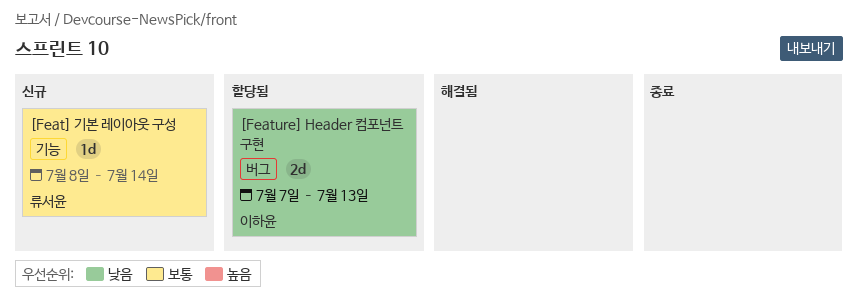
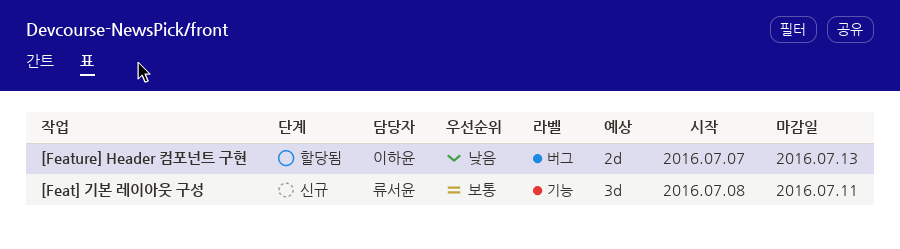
[Feat] 기본 레이아웃 구성, estimate: 1d -> 3d
[Feat] 기본 레이아웃 구성, due: Jul 14 -> Jul 11

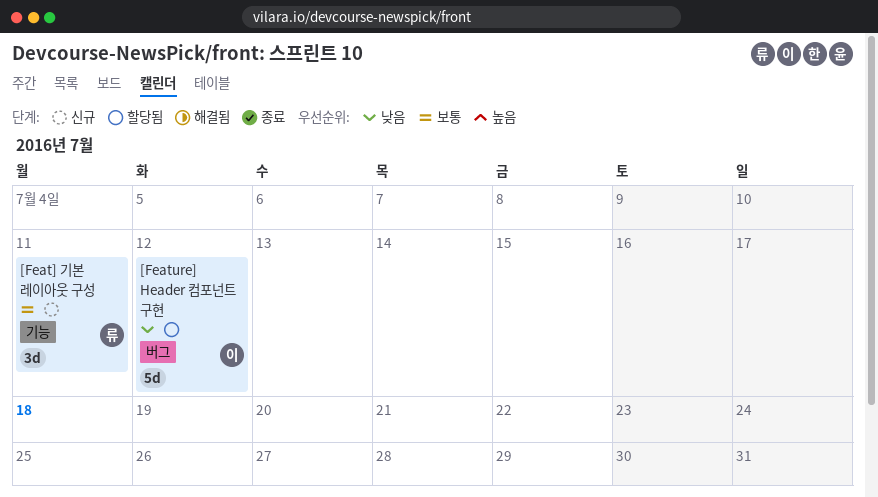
[Feature] Header 컴포넌트 구현, estimate: 2d -> 5d
[Feature] Header 컴포넌트 구현, due: Jul 13 -> Jul 12

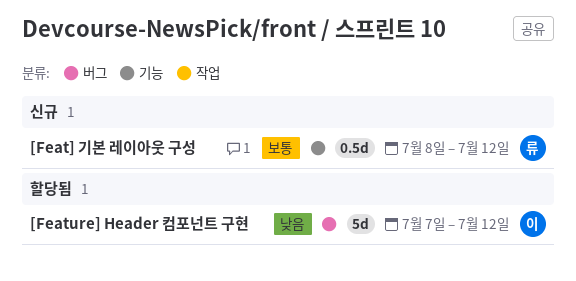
[Feat] 기본 레이아웃 구성, estimate: 3d -> 0.5d
[Feat] 기본 레이아웃 구성, due: Jul 11 -> Jul 12

